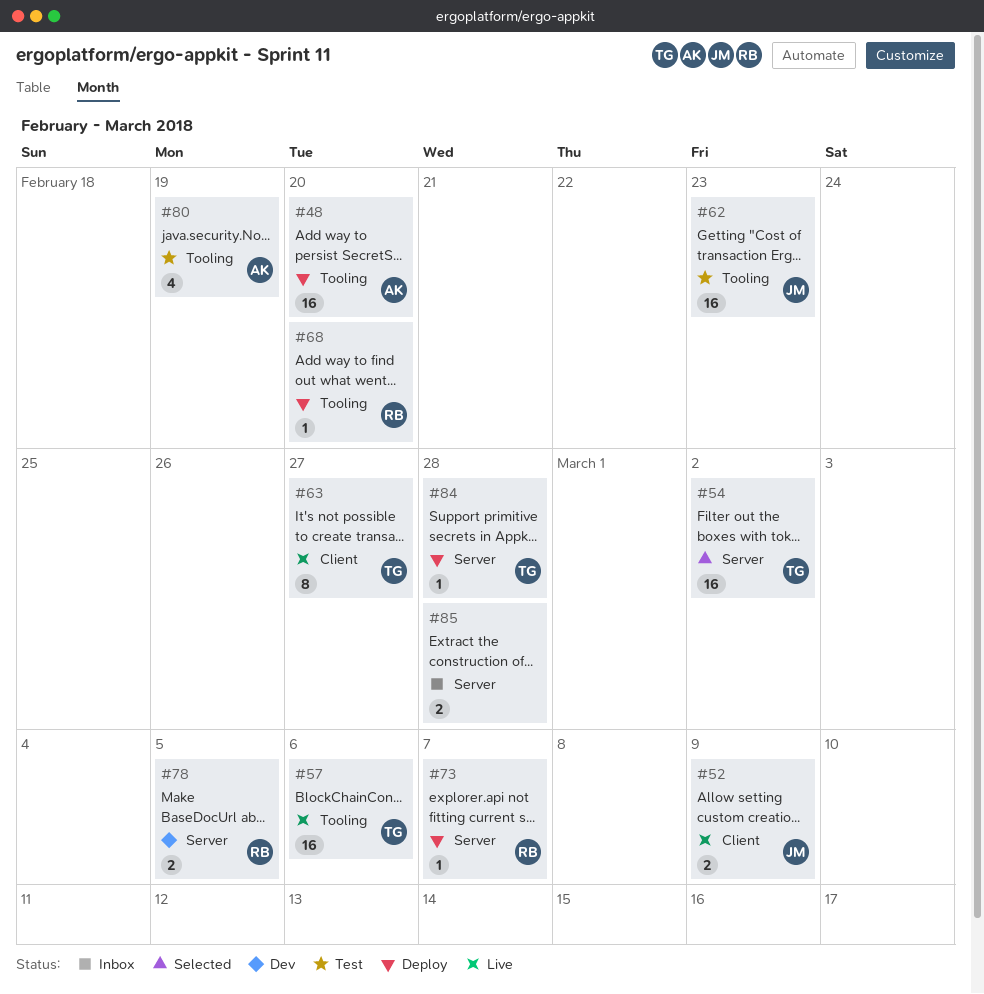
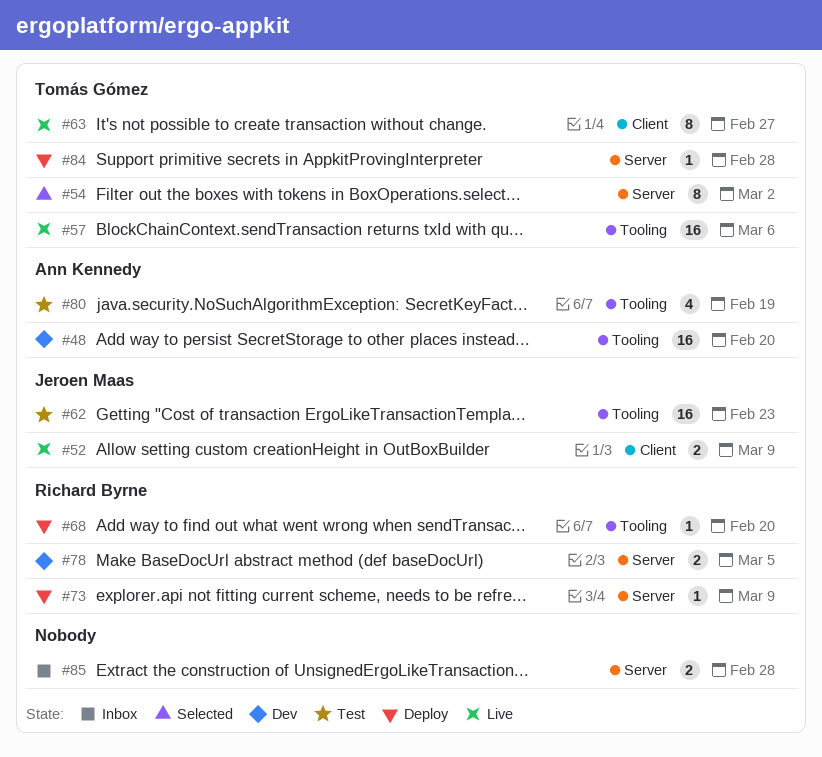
#48, status: Deploy -> Dev
#54, estimate: 16 -> 8
#73, due: Mar 7 -> Mar 9

